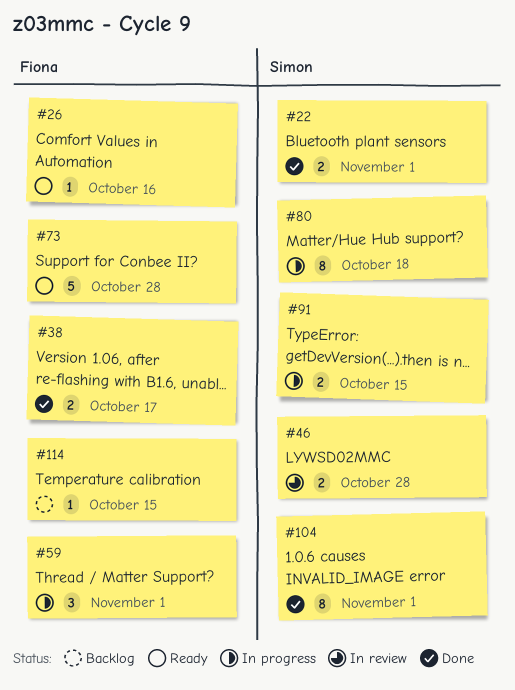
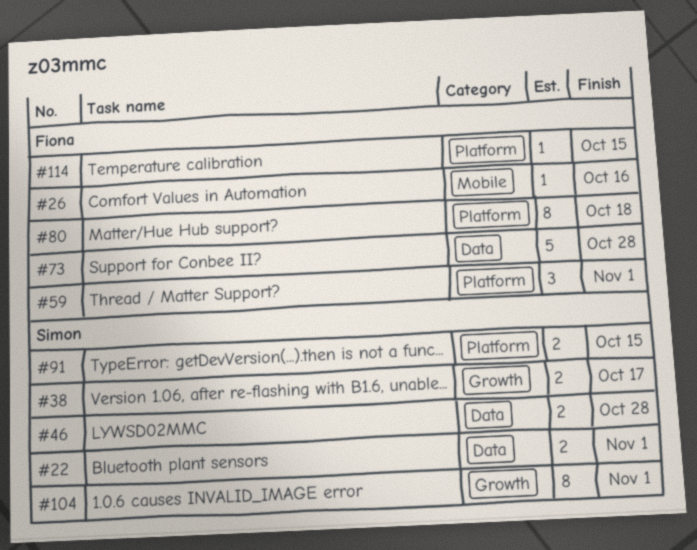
#38, owner: Fiona -> Simon
#80, owner: Simon -> Fiona

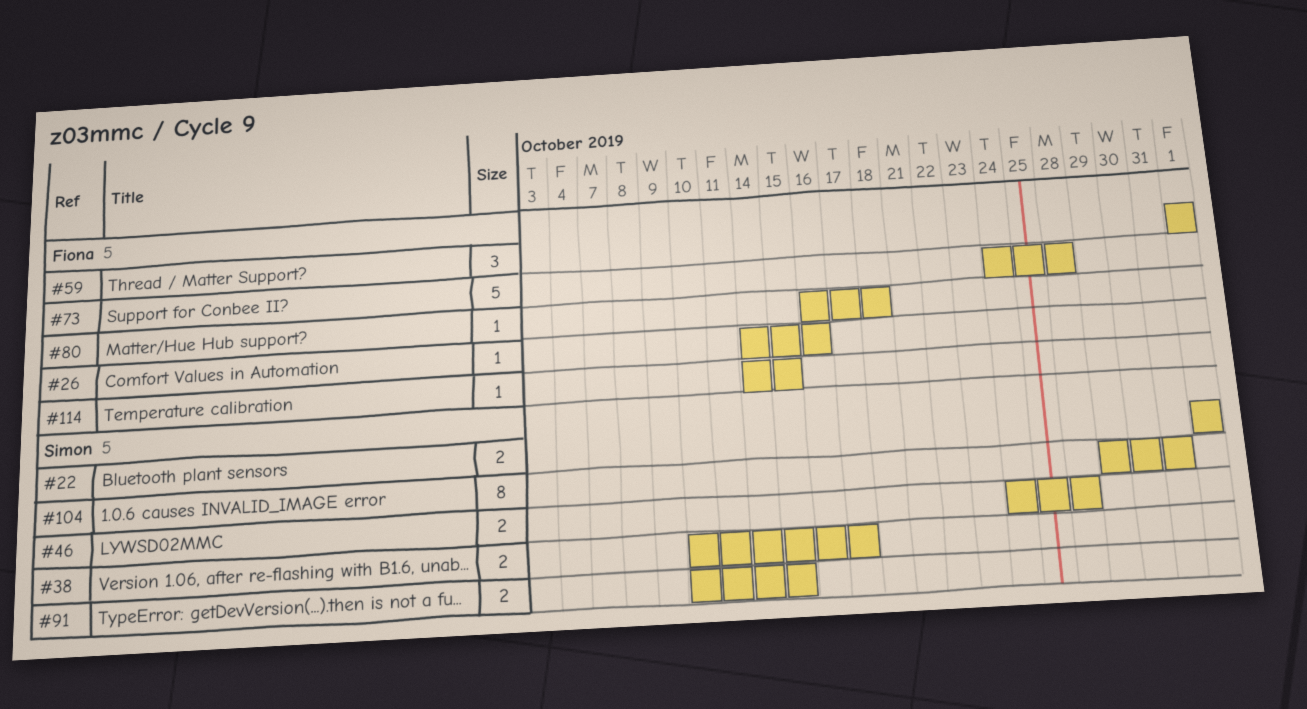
#80, estimate: 8 -> 1
#104, due: Nov 1 -> Oct 31

